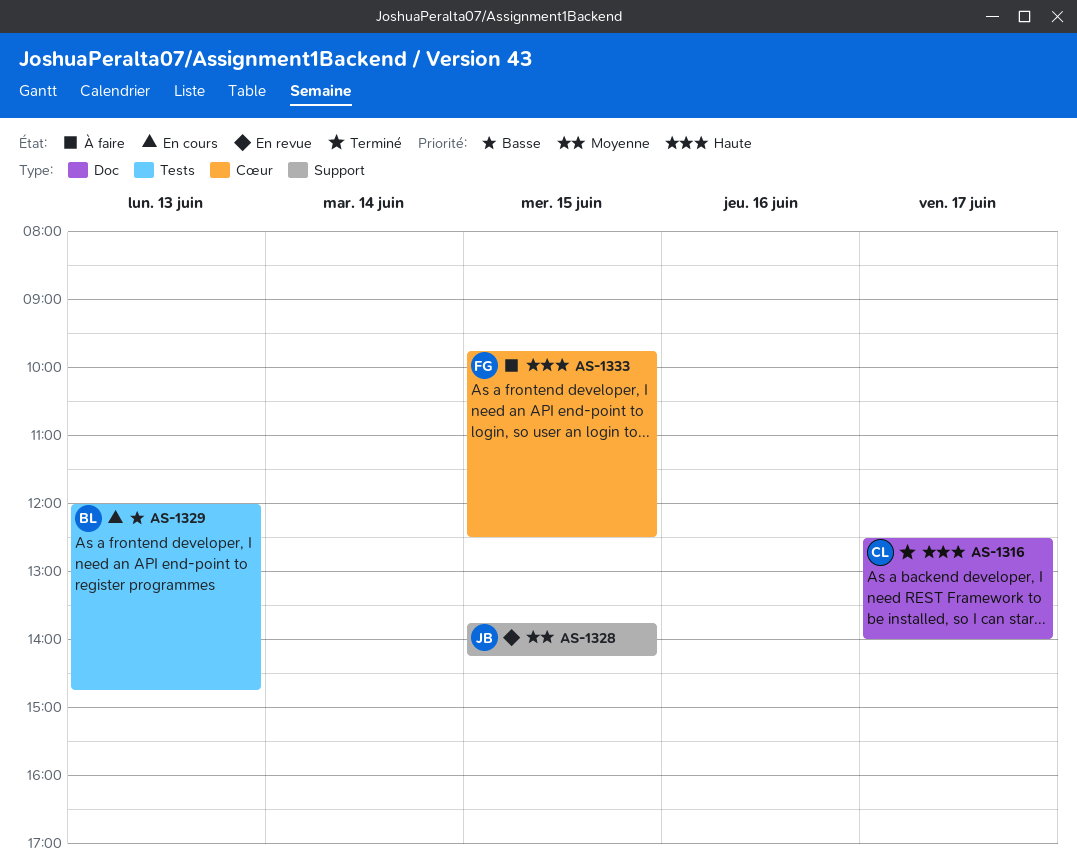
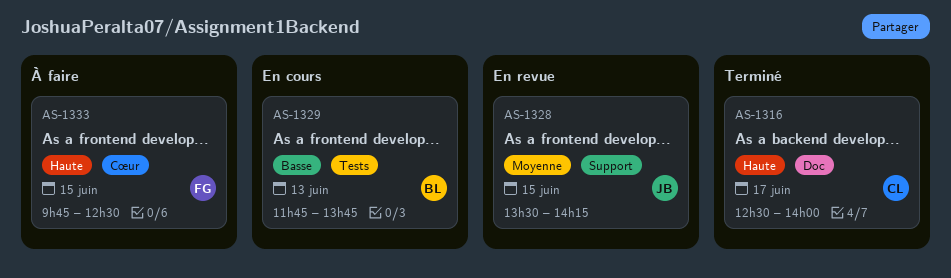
AS-1328, begins: 13:45 -> 13:30
AS-1329, begins: 12:00 -> 11:45
AS-1329, ends: 14:45 -> 13:45

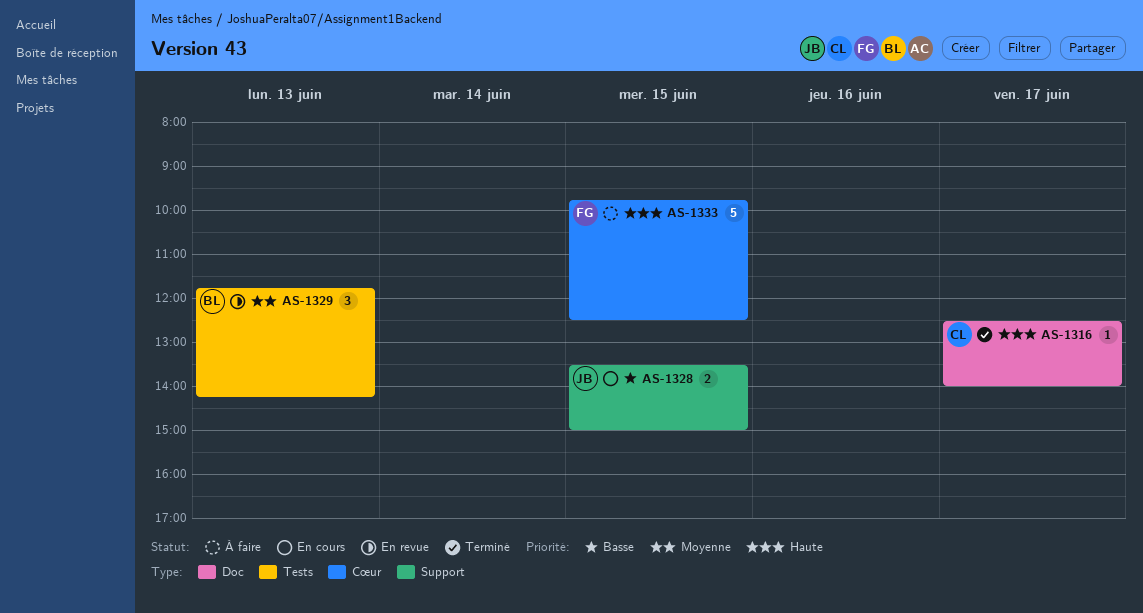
AS-1328, status: En revue -> En cours
AS-1328, priority: Moyenne -> Basse
AS-1328, ends: 14:15 -> 15:00
AS-1329, status: En cours -> En revue
AS-1329, priority: Basse -> Moyenne
AS-1329, ends: 13:45 -> 14:15

